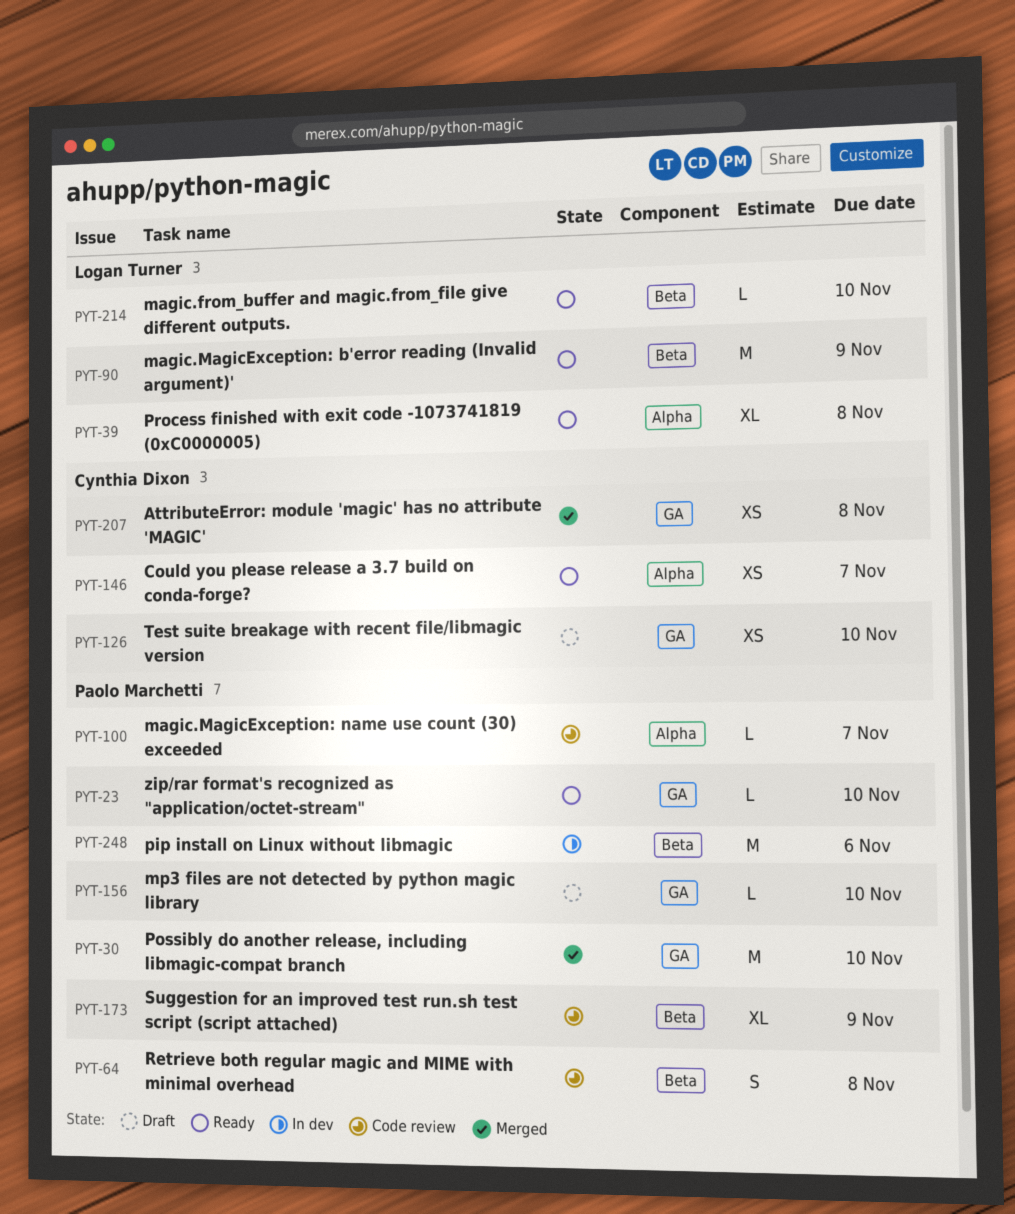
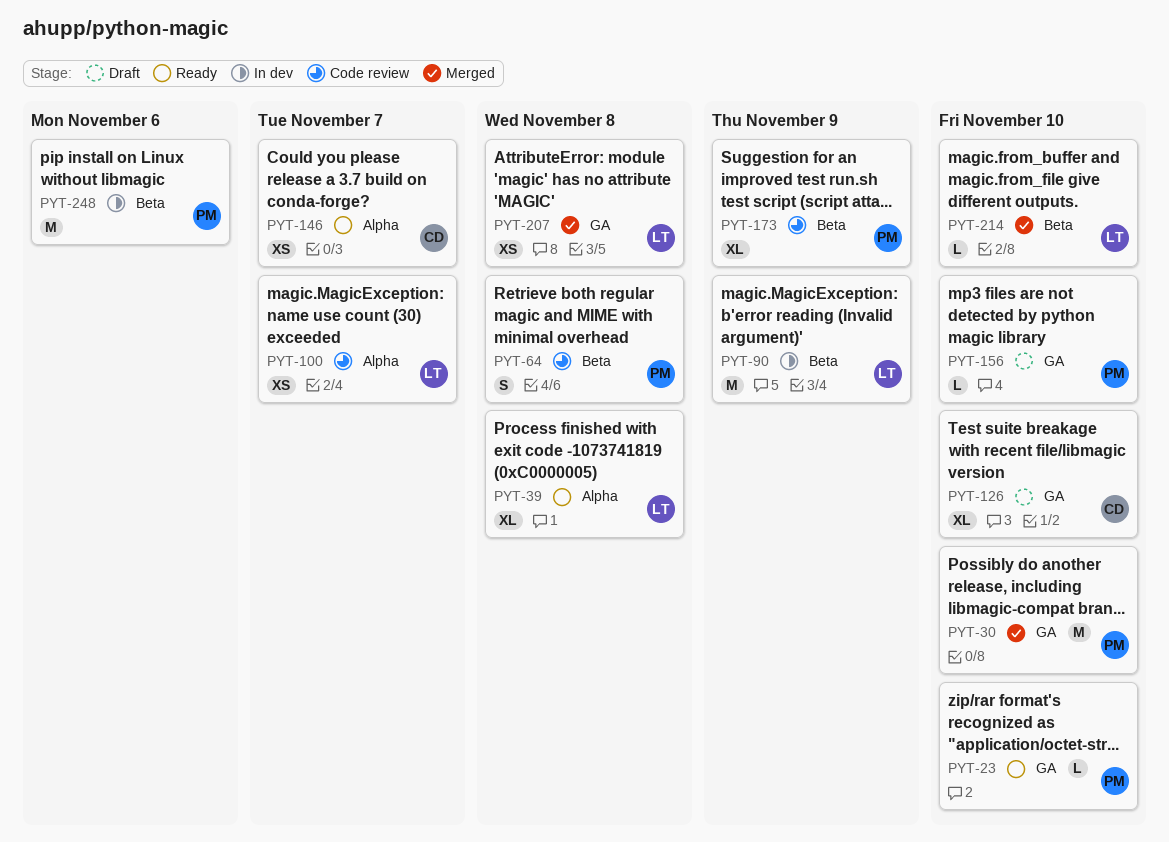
PYT-90, status: Ready -> In dev
PYT-100, owner: Paolo Marchetti -> Logan Turner
PYT-100, estimate: L -> XS
PYT-126, estimate: XS -> XL
PYT-207, owner: Cynthia Dixon -> Logan Turner
PYT-214, status: Ready -> Merged

